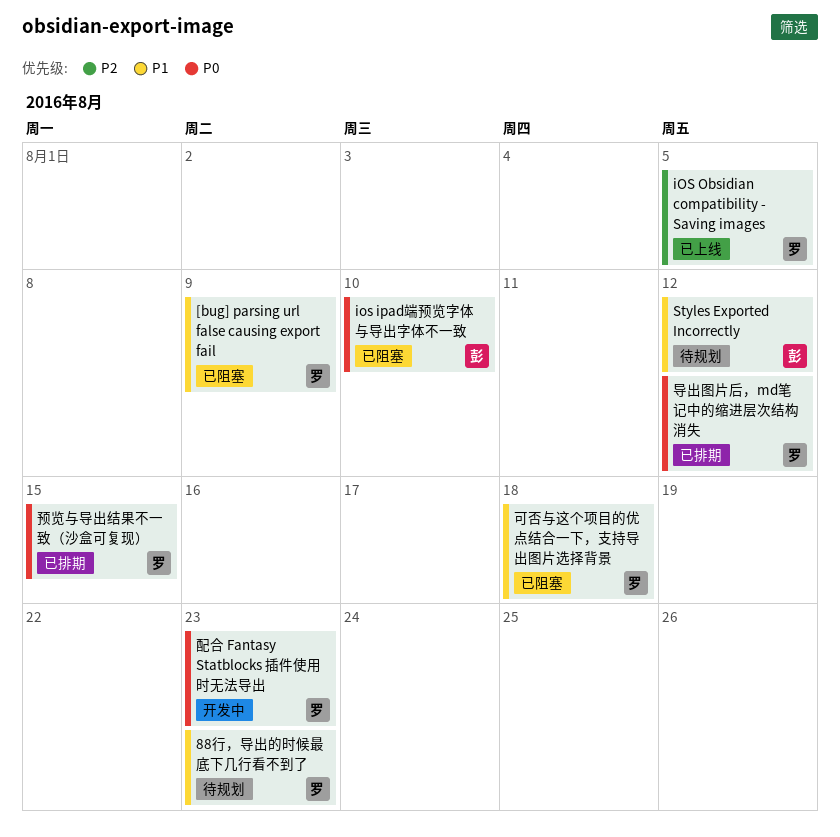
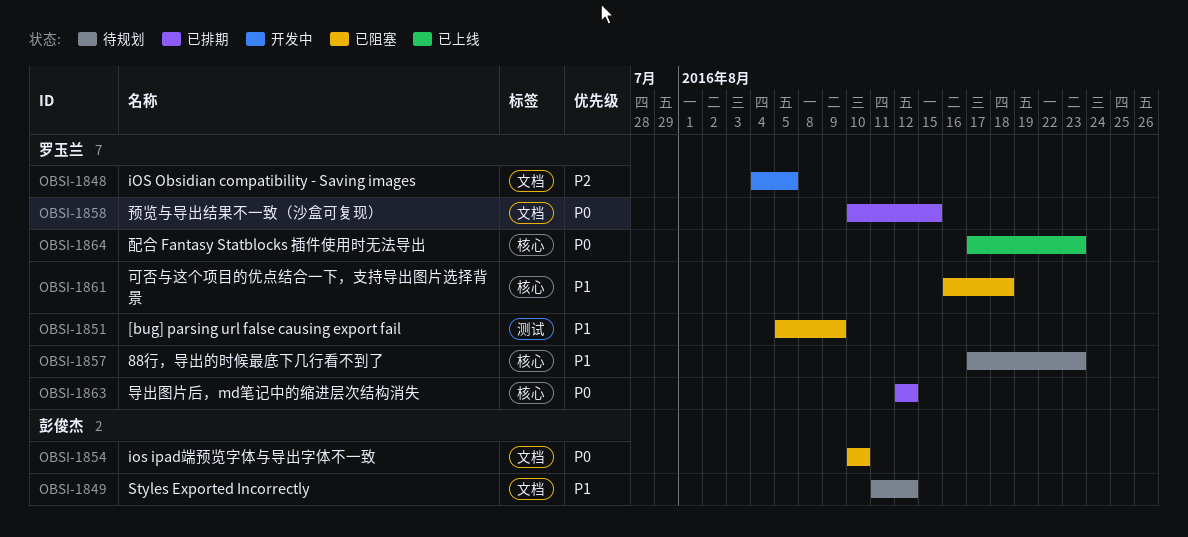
iOS Obsidian compatibility - Saving images, status: 已上线 -> 开发中
配合 Fantasy Statblocks 插件使用时无法导出, status: 开发中 -> 已上线

